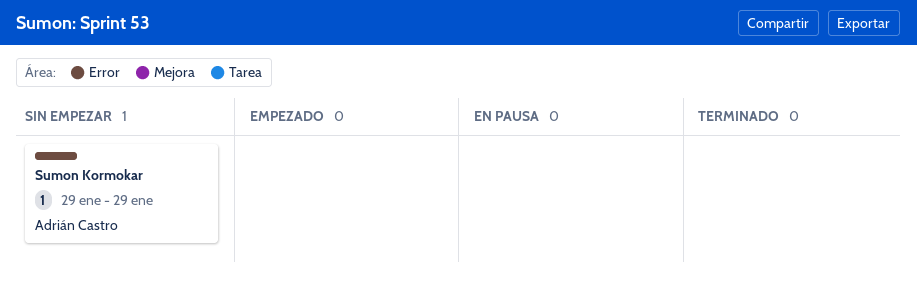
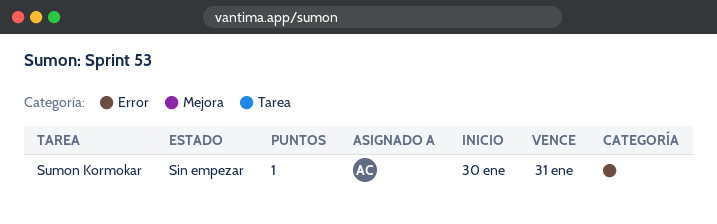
Sumon Kormokar, start: Jan 29 -> Jan 30
Sumon Kormokar, due: Jan 29 -> Jan 31

